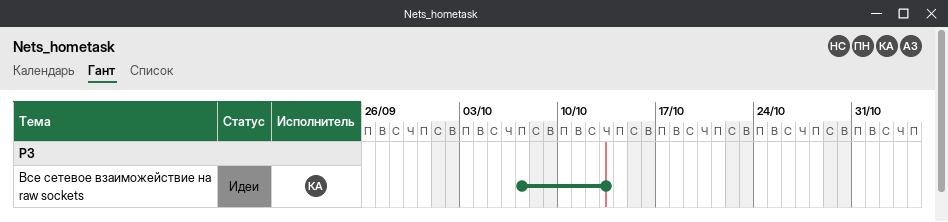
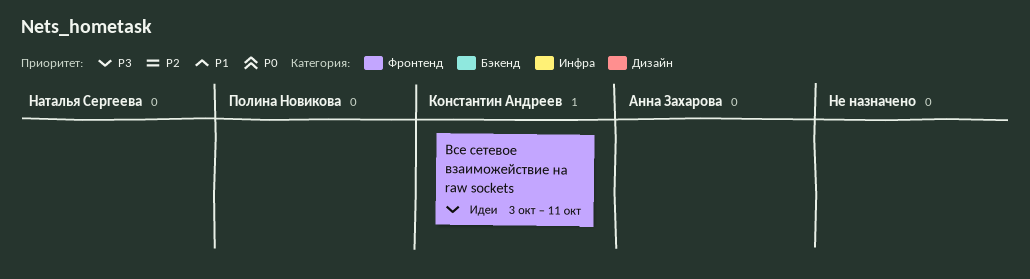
Все сетевое взаиможействие на raw sockets, start: Oct 7 -> Oct 3
Все сетевое взаиможействие на raw sockets, due: Oct 13 -> Oct 11

